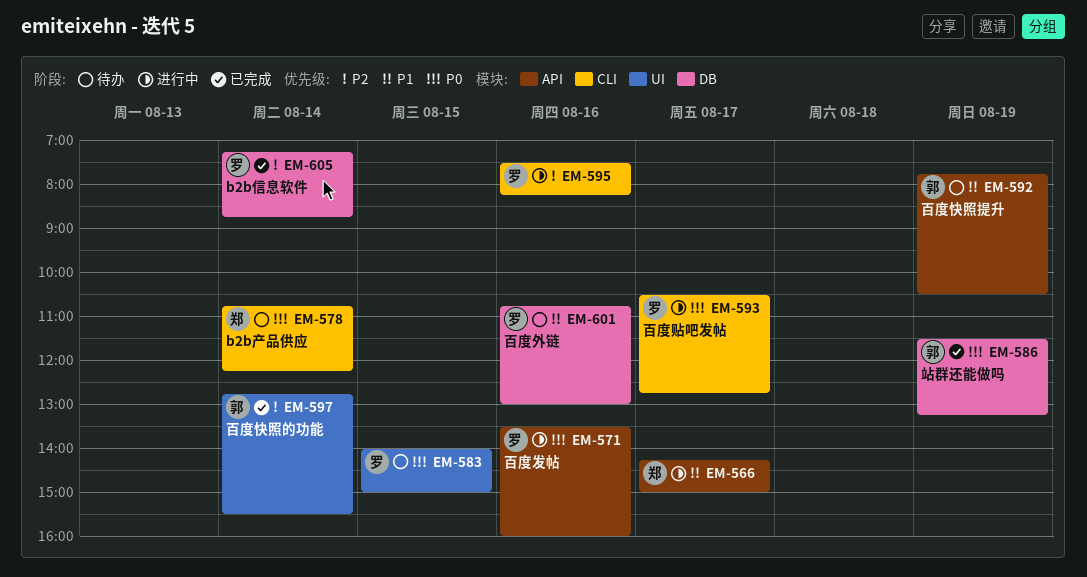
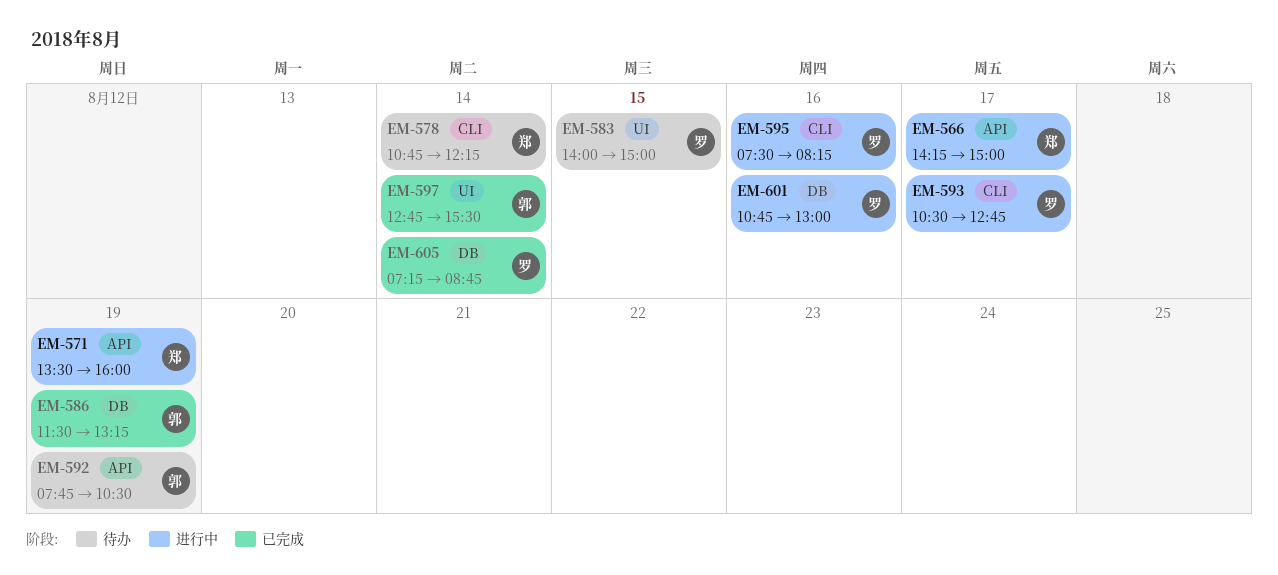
EM-571, owner: 罗 -> 郑
EM-571, day: Aug 16 -> Aug 19
EM-601, status: 待办 -> 进行中

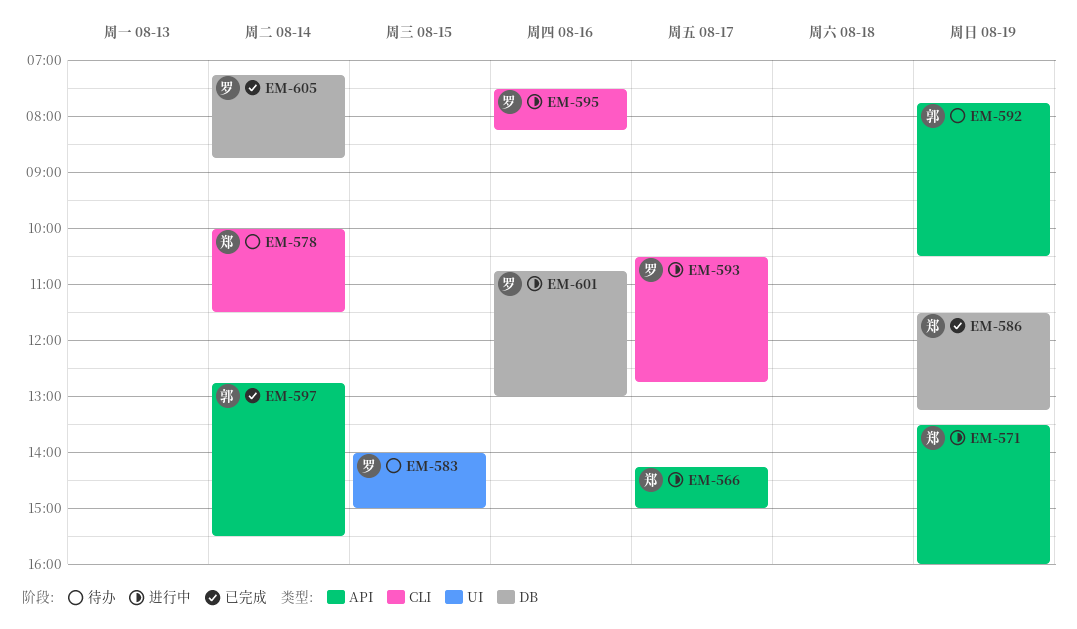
EM-578, begins: 10:45 -> 10:00
EM-578, ends: 12:15 -> 11:30
EM-586, owner: 郭 -> 郑
EM-597, label: UI -> API

